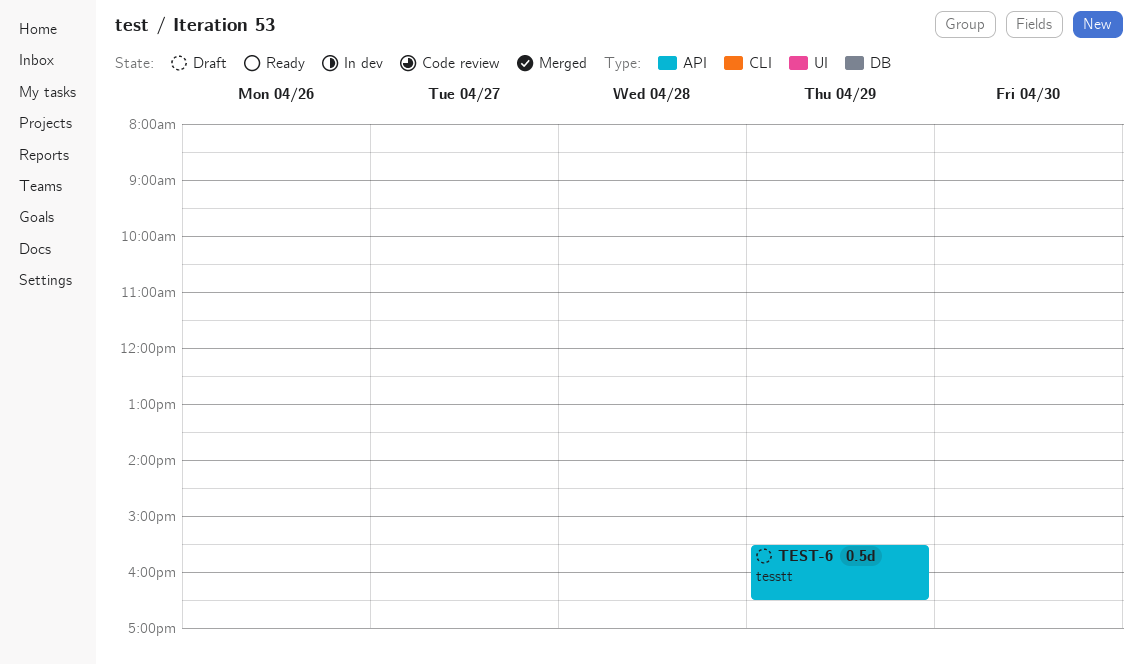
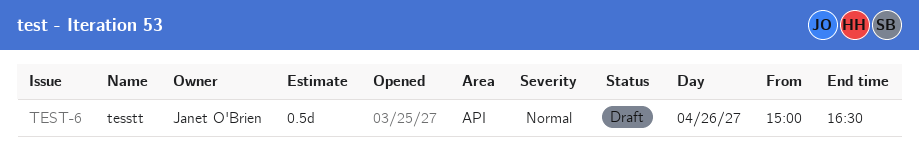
TEST-6, day: Apr 29 -> Apr 26
TEST-6, begins: 15:30 -> 15:00

